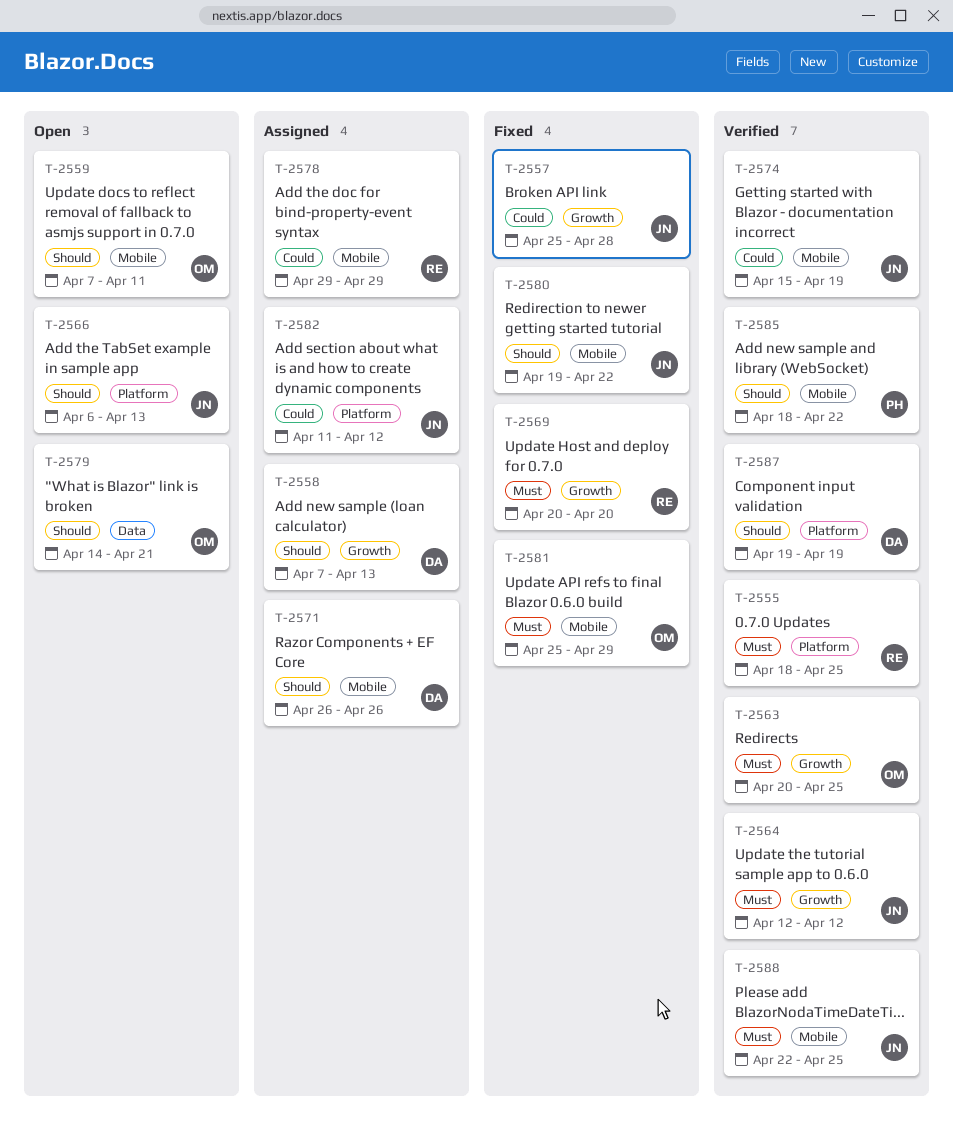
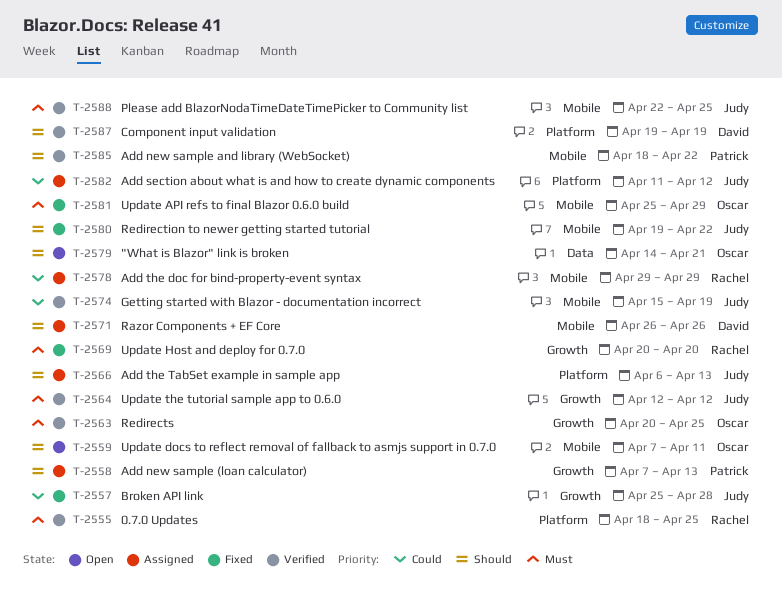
T-2558, owner: David -> Patrick
T-2566, status: Open -> Assigned

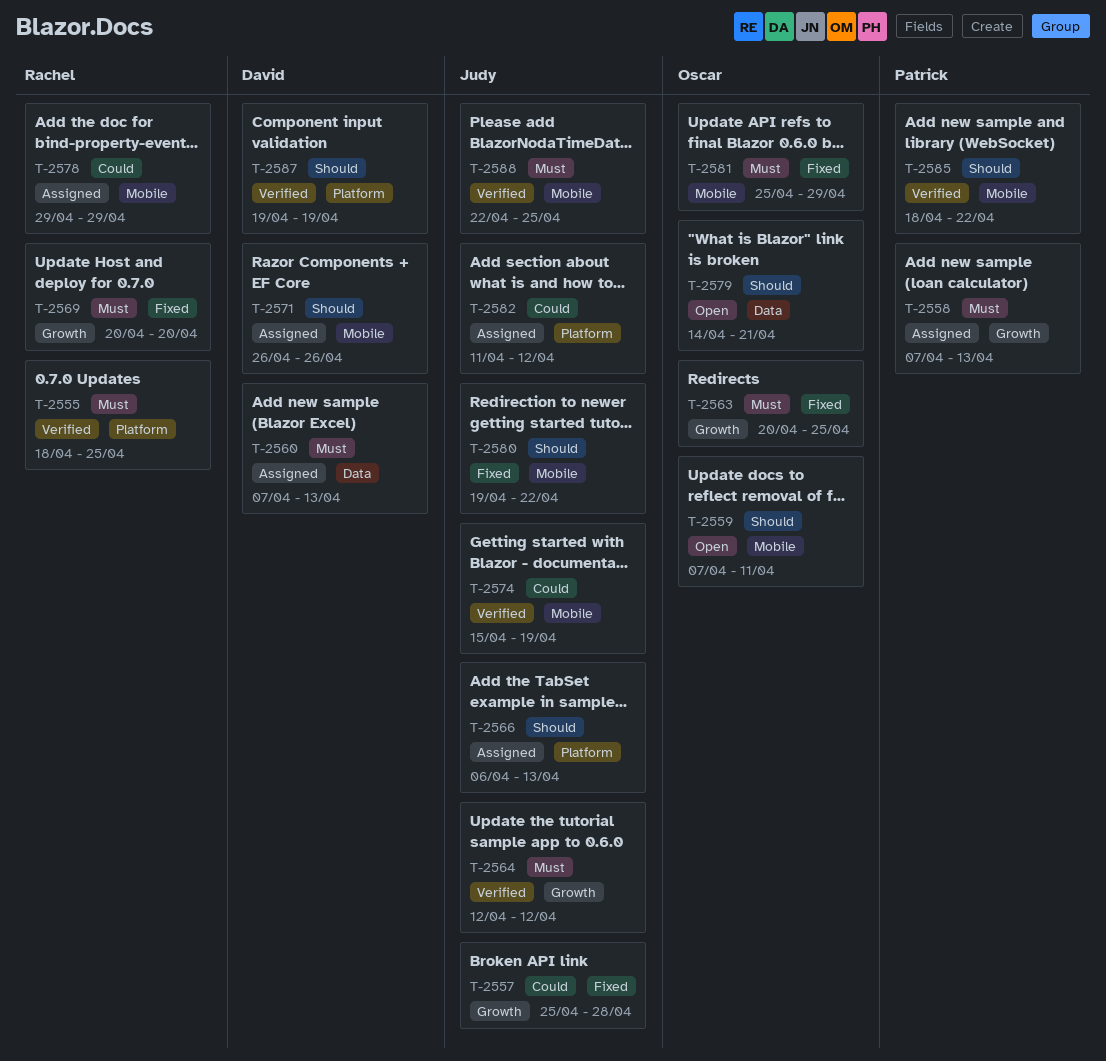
T-2558, priority: Should -> Must
T-2560: none -> present
T-2563, status: Verified -> Fixed

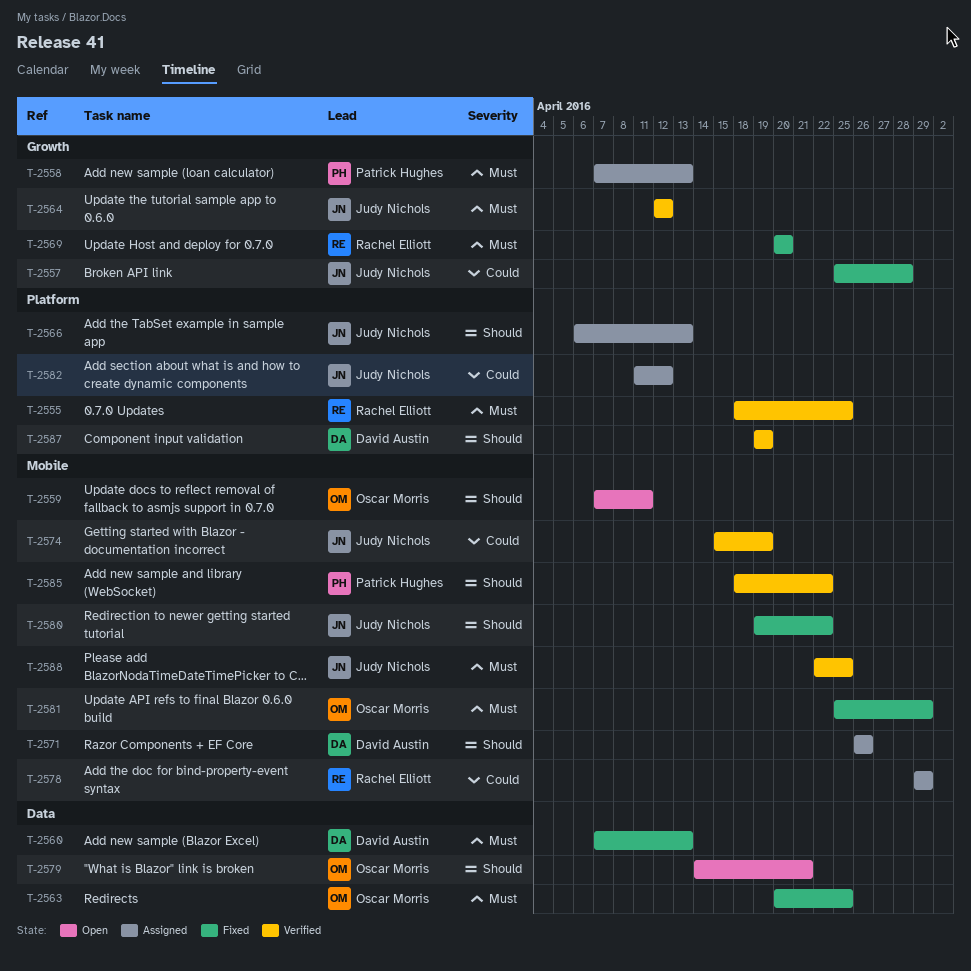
T-2560, status: Assigned -> Fixed
T-2563, label: Growth -> Data

